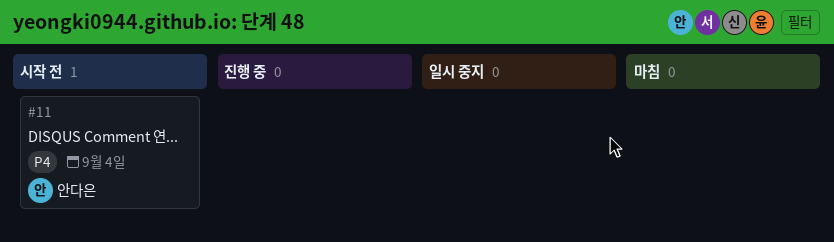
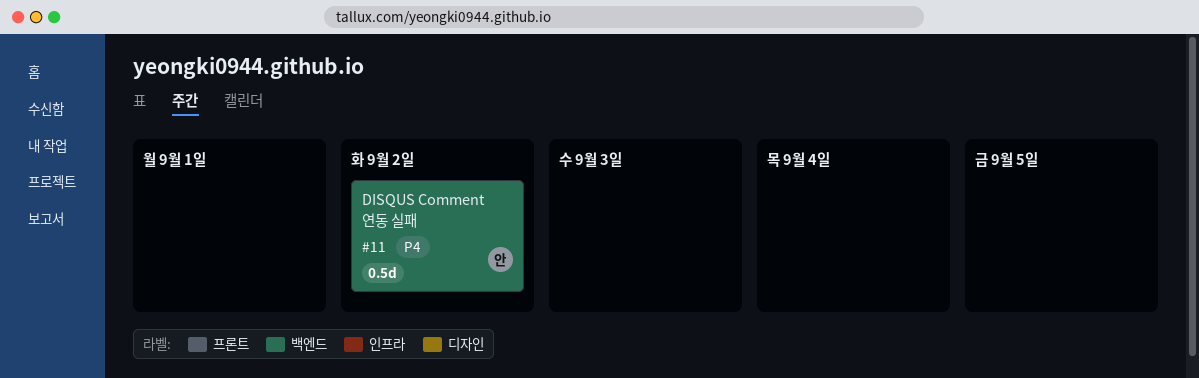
#11, due: Sep 4 -> Sep 2

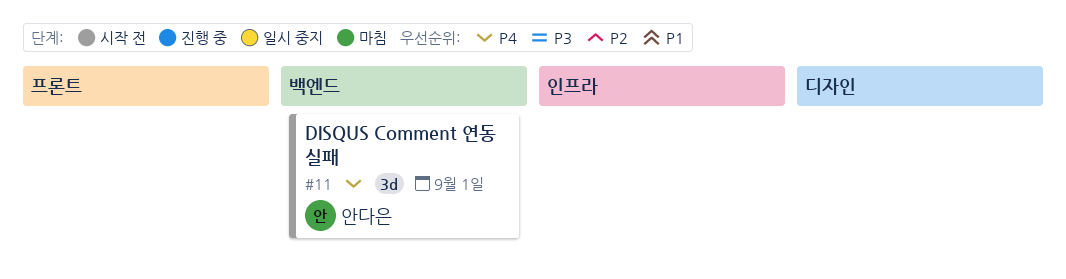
#11, estimate: 0.5d -> 3d
#11, due: Sep 2 -> Sep 1

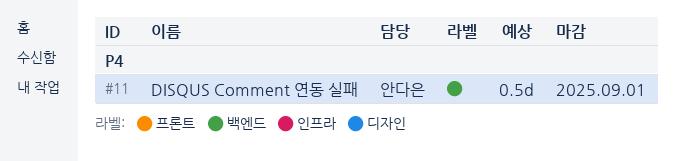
#11, estimate: 3d -> 0.5d

